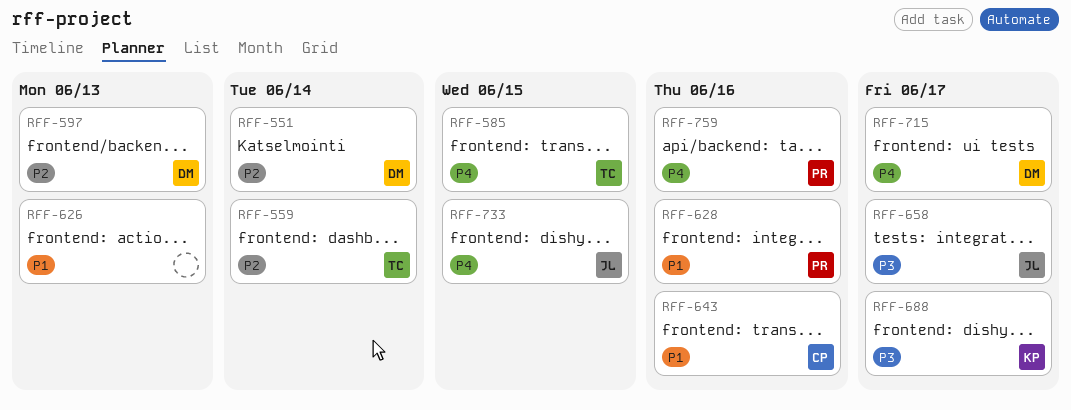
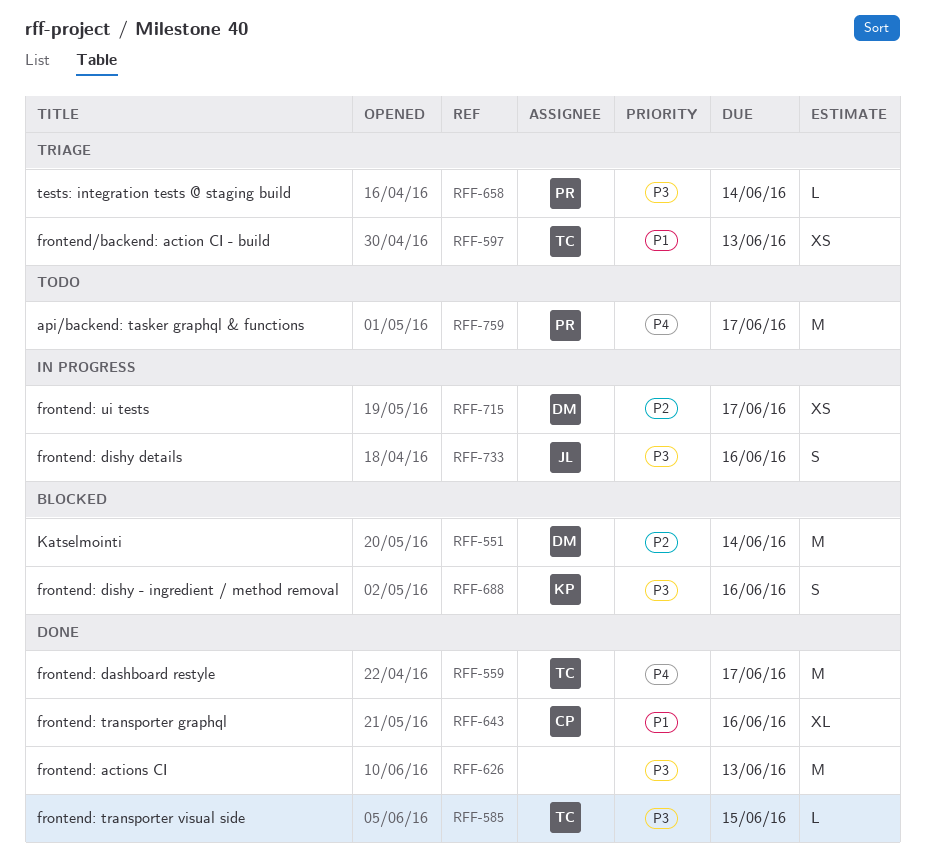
RFF-559, priority: P2 -> P4
RFF-559, due: Jun 14 -> Jun 17
RFF-585, priority: P4 -> P3
RFF-597, owner: DM -> TC
RFF-597, priority: P2 -> P1
RFF-626, priority: P1 -> P3
RFF-628: present -> none
RFF-658, owner: JL -> PR
RFF-658, due: Jun 17 -> Jun 14
RFF-688, due: Jun 17 -> Jun 16
RFF-715, priority: P4 -> P2
RFF-733, priority: P4 -> P3
RFF-733, due: Jun 15 -> Jun 16
RFF-759, due: Jun 16 -> Jun 17

